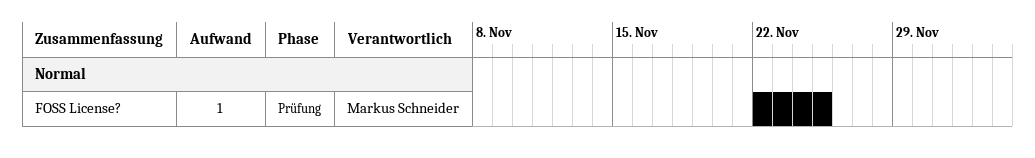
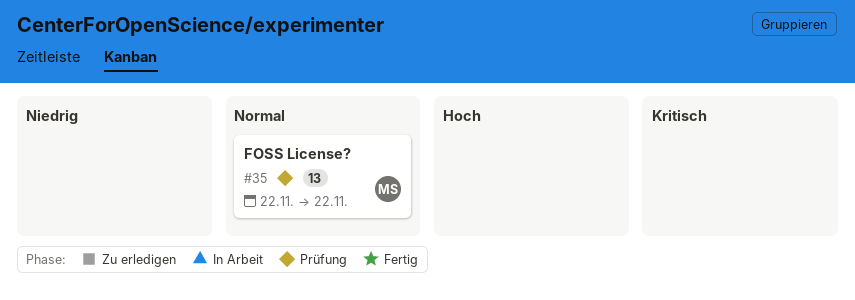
FOSS License?, estimate: 1 -> 13
FOSS License?, due: Nov 25 -> Nov 22

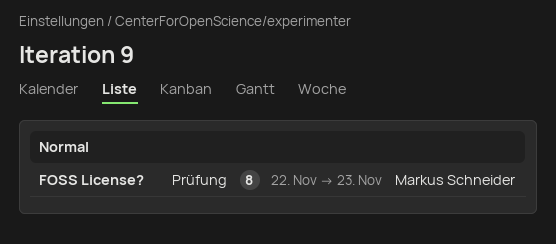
FOSS License?, estimate: 13 -> 8
FOSS License?, due: Nov 22 -> Nov 23

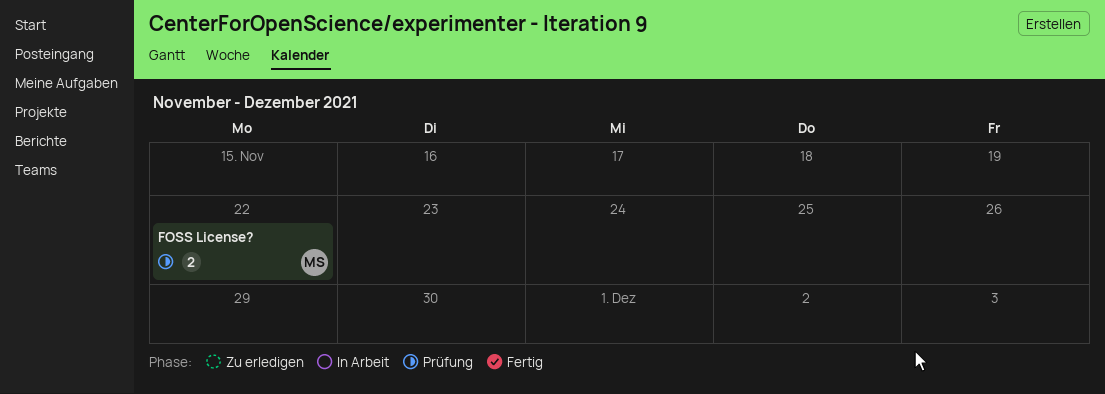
FOSS License?, estimate: 8 -> 2
FOSS License?, due: Nov 23 -> Nov 22

